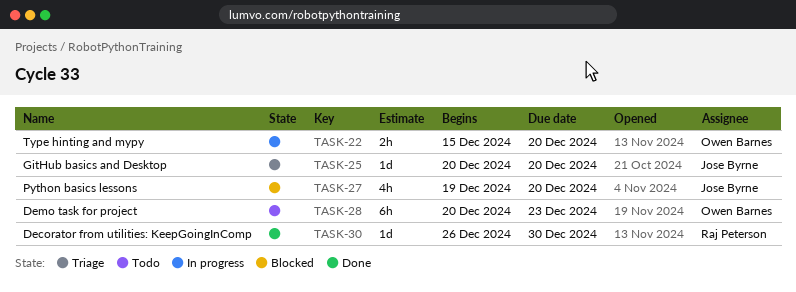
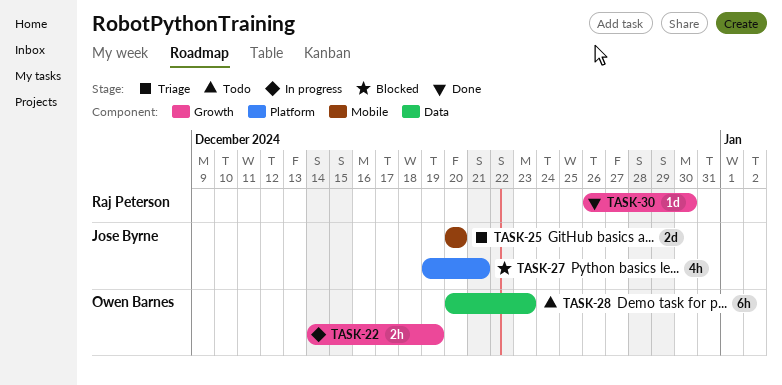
TASK-22, start: Dec 15 -> Dec 14
TASK-22, due: Dec 20 -> Dec 19
TASK-25, estimate: 1d -> 2d
TASK-27, due: Dec 20 -> Dec 21

